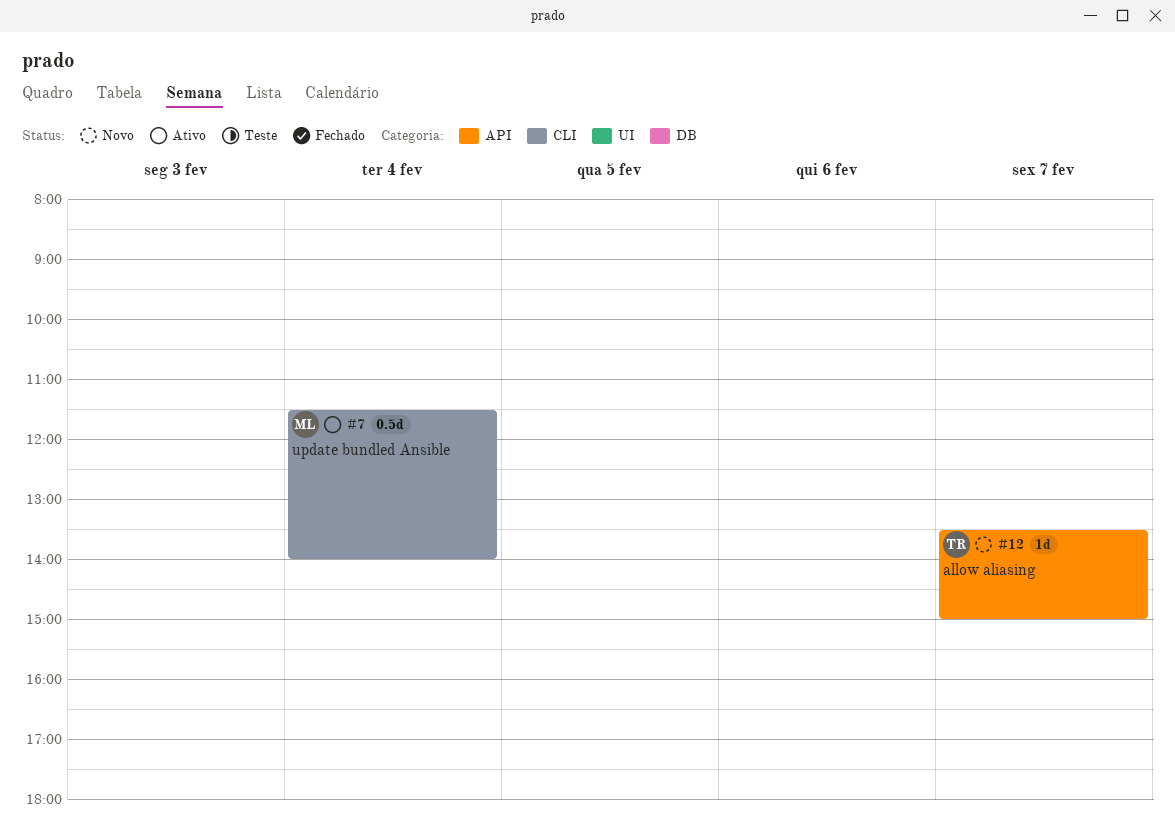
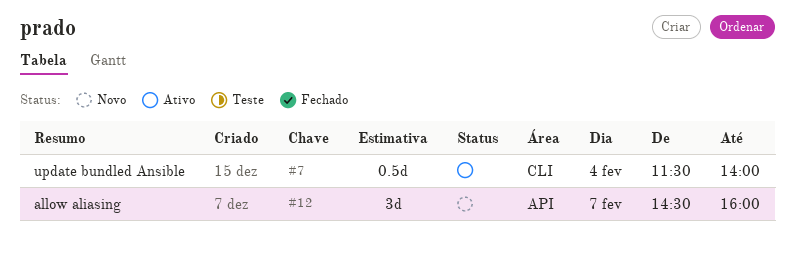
#12, estimate: 1d -> 3d
#12, begins: 13:30 -> 14:30
#12, ends: 15:00 -> 16:00

